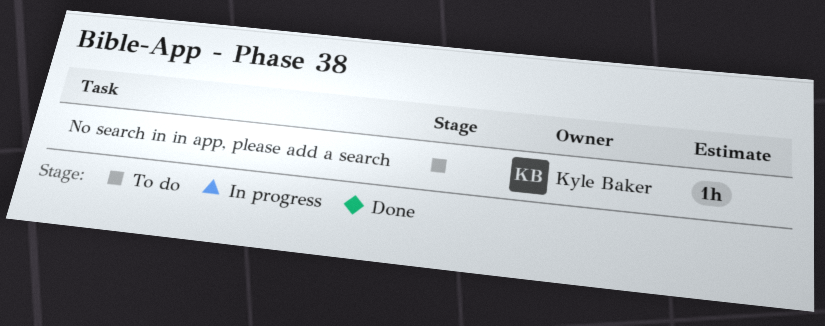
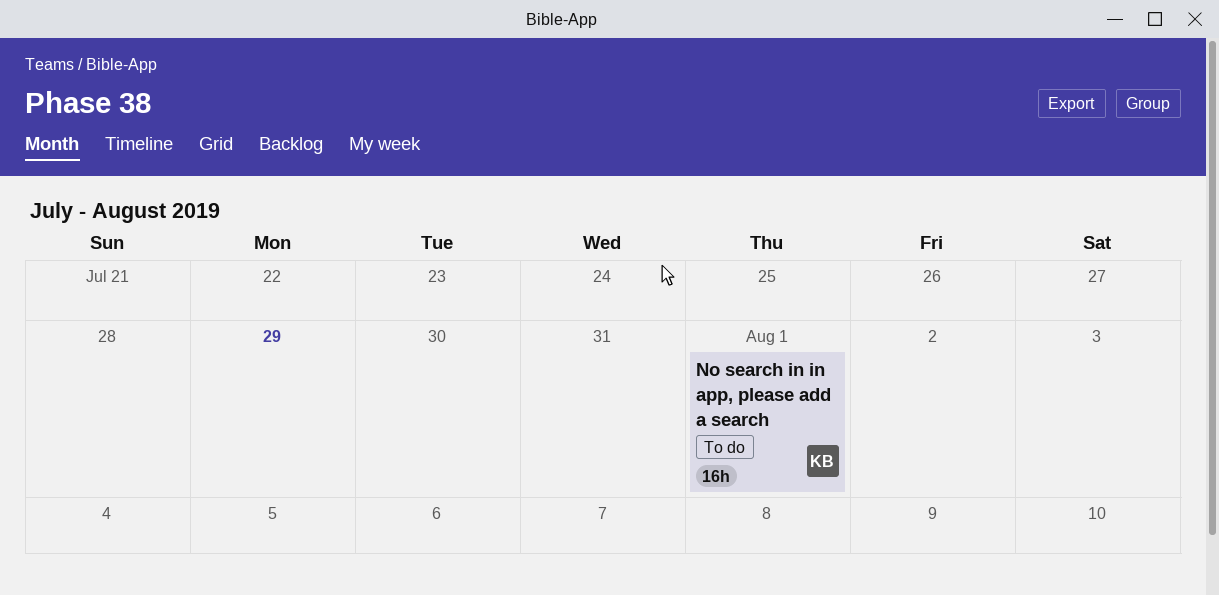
No search in in app, please add a search, estimate: 1h -> 16h

